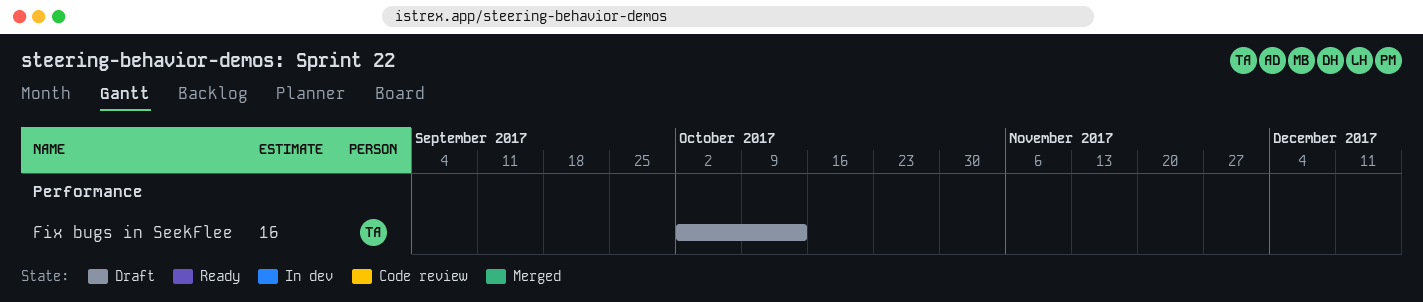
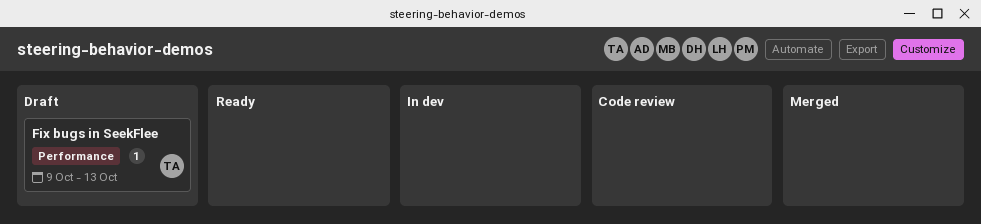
Fix bugs in SeekFlee, estimate: 16 -> 1
Fix bugs in SeekFlee, start: Oct 2 -> Oct 9

